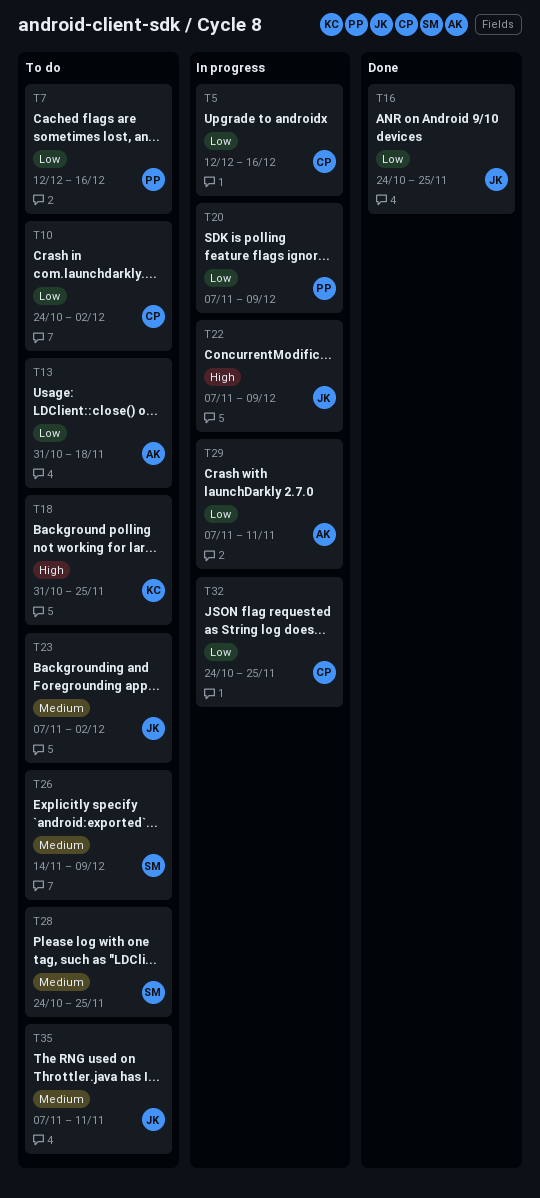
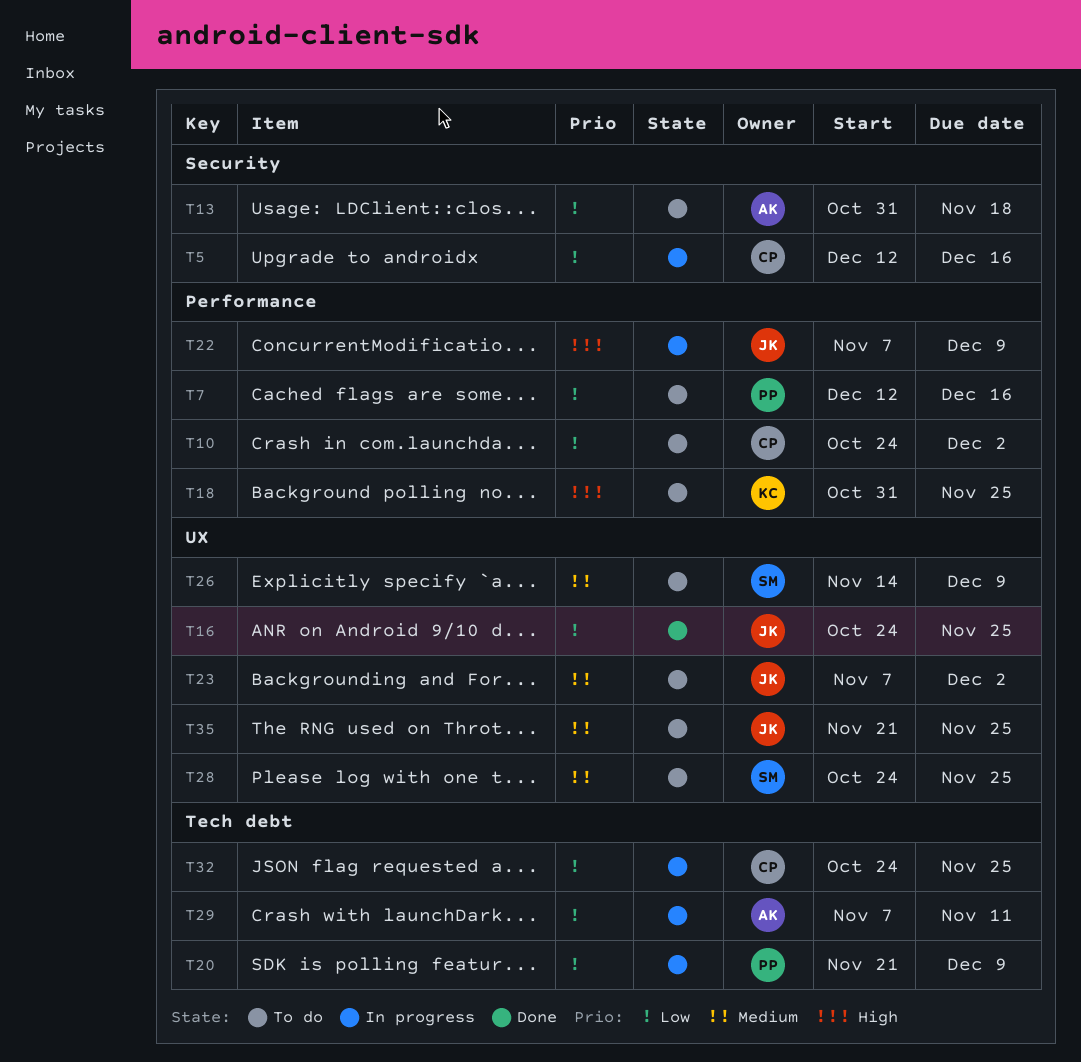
T20, start: Nov 7 -> Nov 21
T35, start: Nov 7 -> Nov 21
T35, due: Nov 11 -> Nov 25

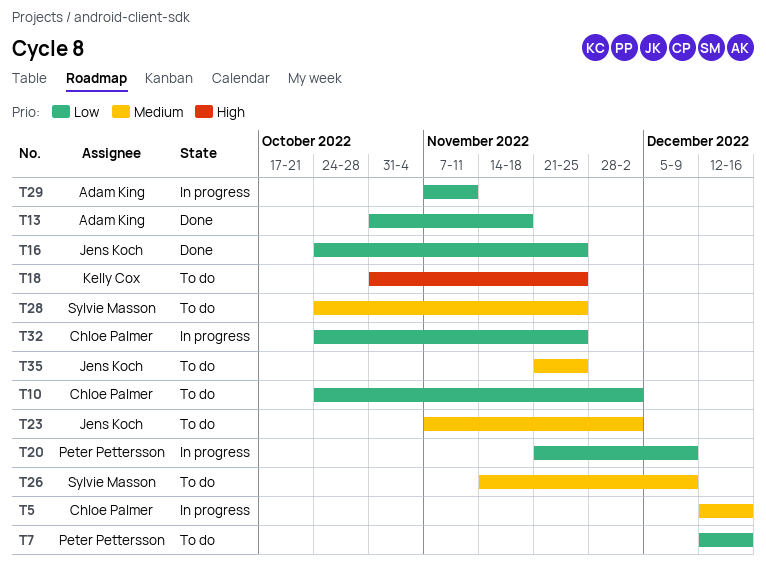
T5, priority: Low -> Medium
T13, status: To do -> Done
T22: present -> none

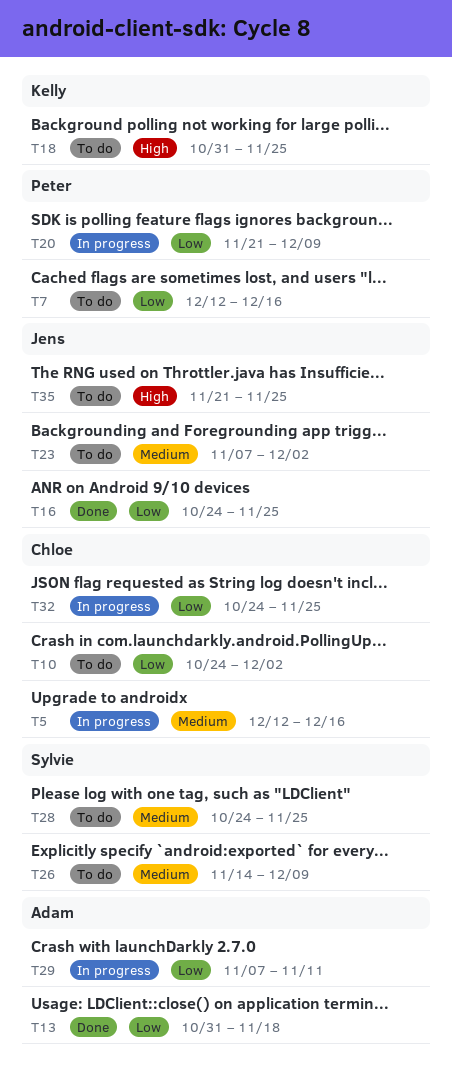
T35, priority: Medium -> High

